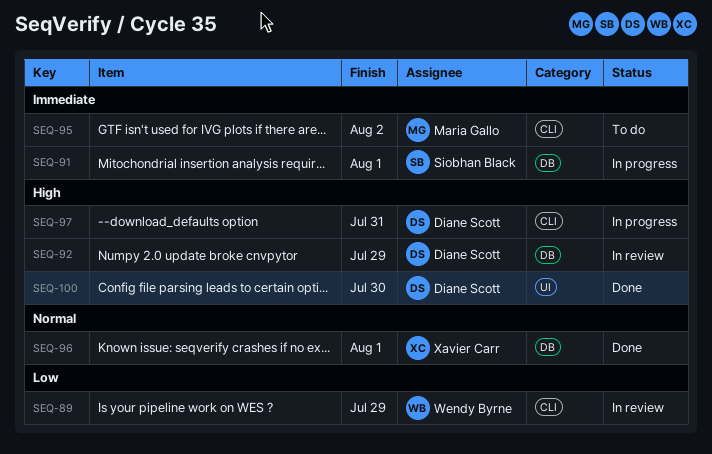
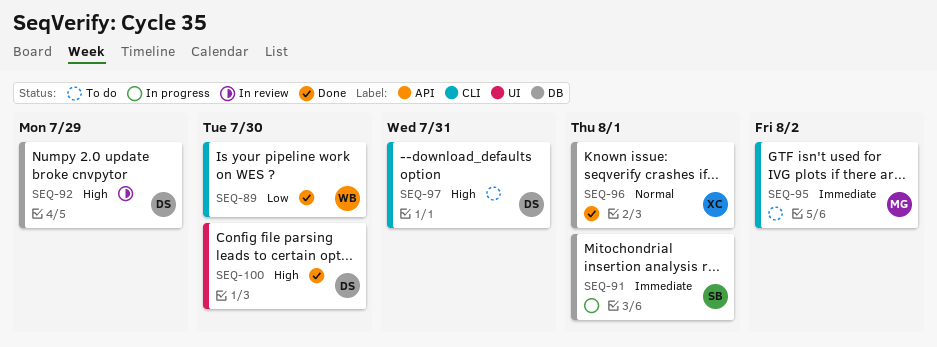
SEQ-89, status: In review -> Done
SEQ-89, due: Jul 29 -> Jul 30
SEQ-97, status: In progress -> To do

